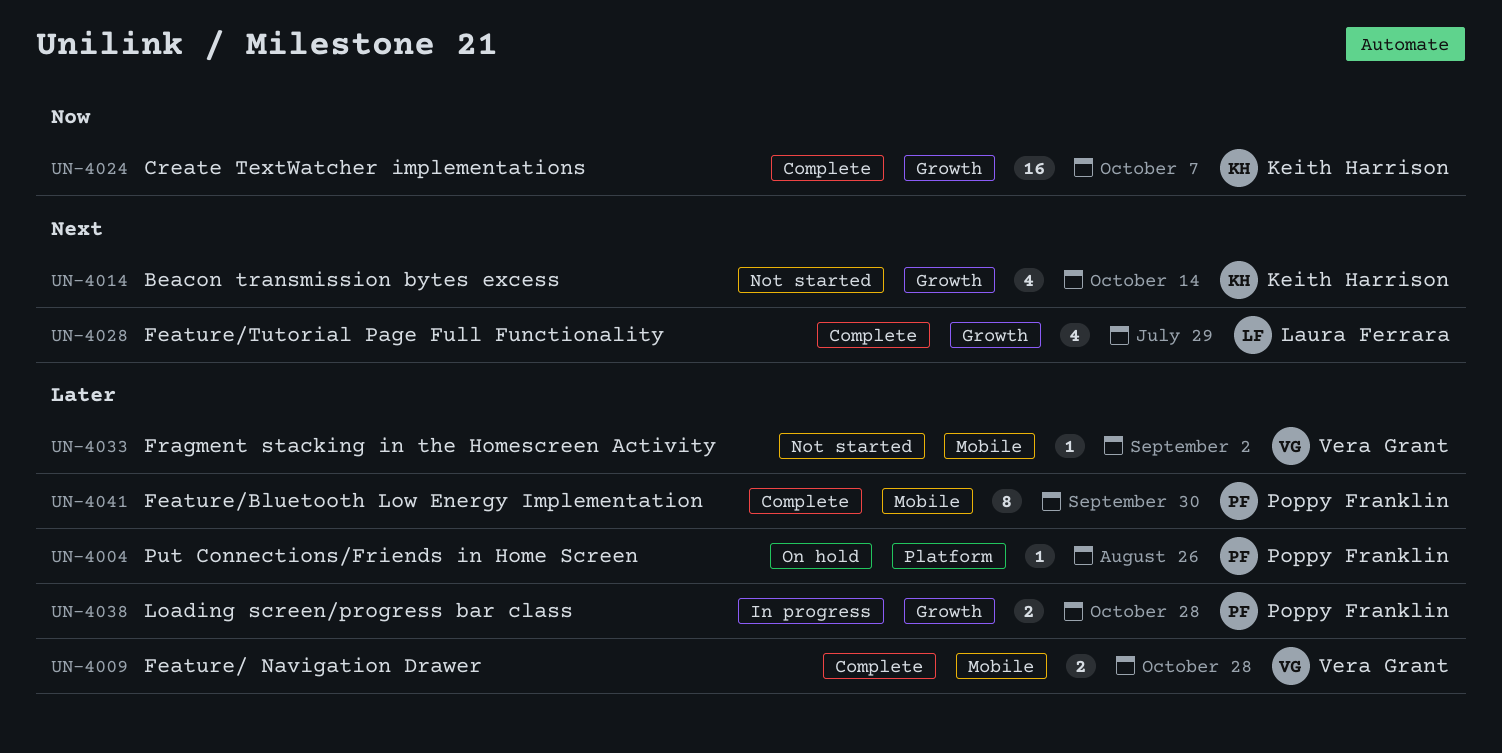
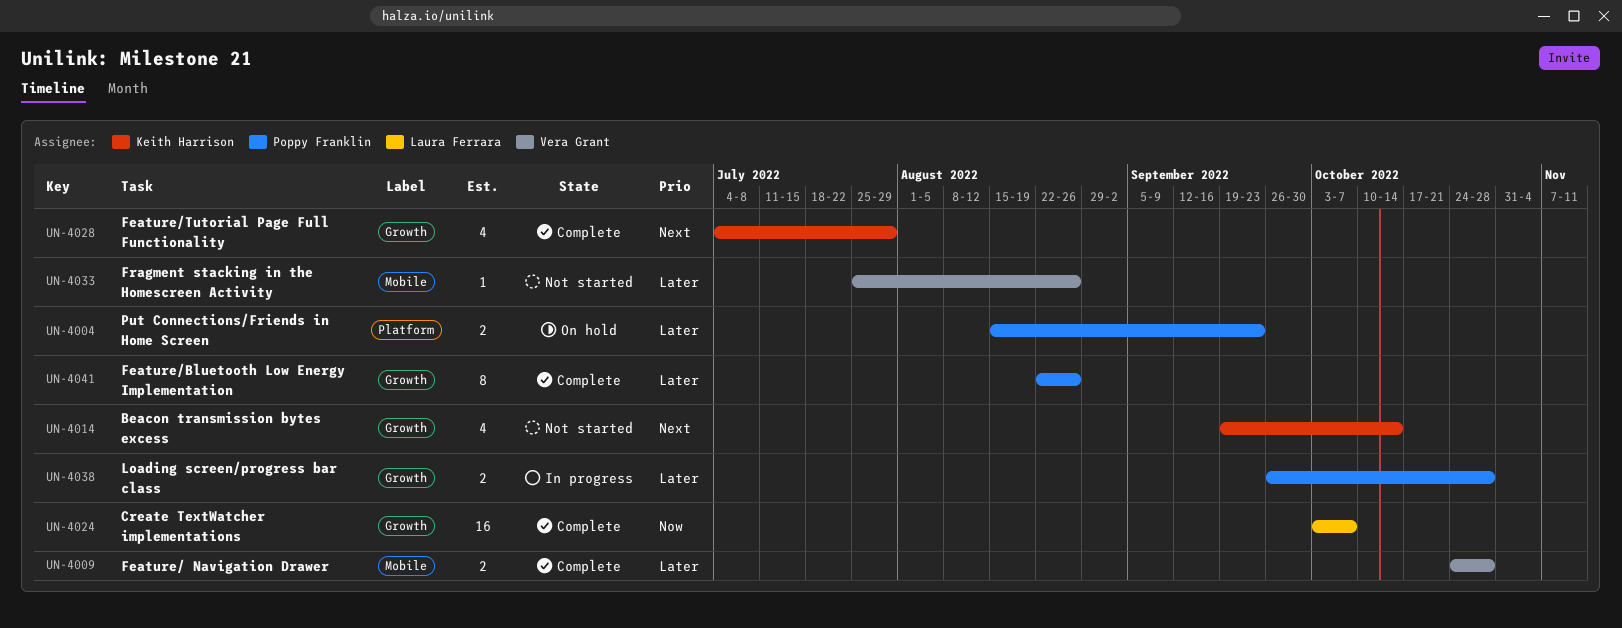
UN-4004, estimate: 1 -> 2
UN-4004, due: Aug 26 -> Sep 23
UN-4024, owner: Keith Harrison -> Laura Ferrara
UN-4028, owner: Laura Ferrara -> Keith Harrison
UN-4033, due: Sep 2 -> Aug 26
UN-4041, label: Mobile -> Growth
UN-4041, due: Sep 30 -> Aug 26

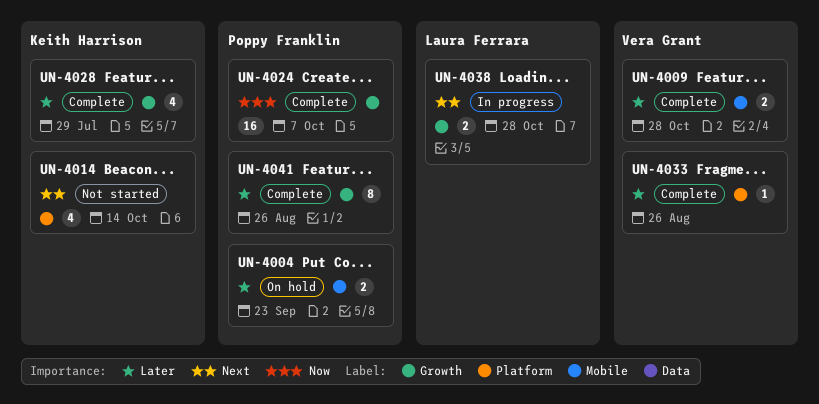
UN-4004, label: Platform -> Mobile
UN-4014, label: Growth -> Platform
UN-4024, owner: Laura Ferrara -> Poppy Franklin
UN-4028, priority: Next -> Later
UN-4033, status: Not started -> Complete
UN-4033, label: Mobile -> Platform
UN-4038, owner: Poppy Franklin -> Laura Ferrara
UN-4038, priority: Later -> Next

